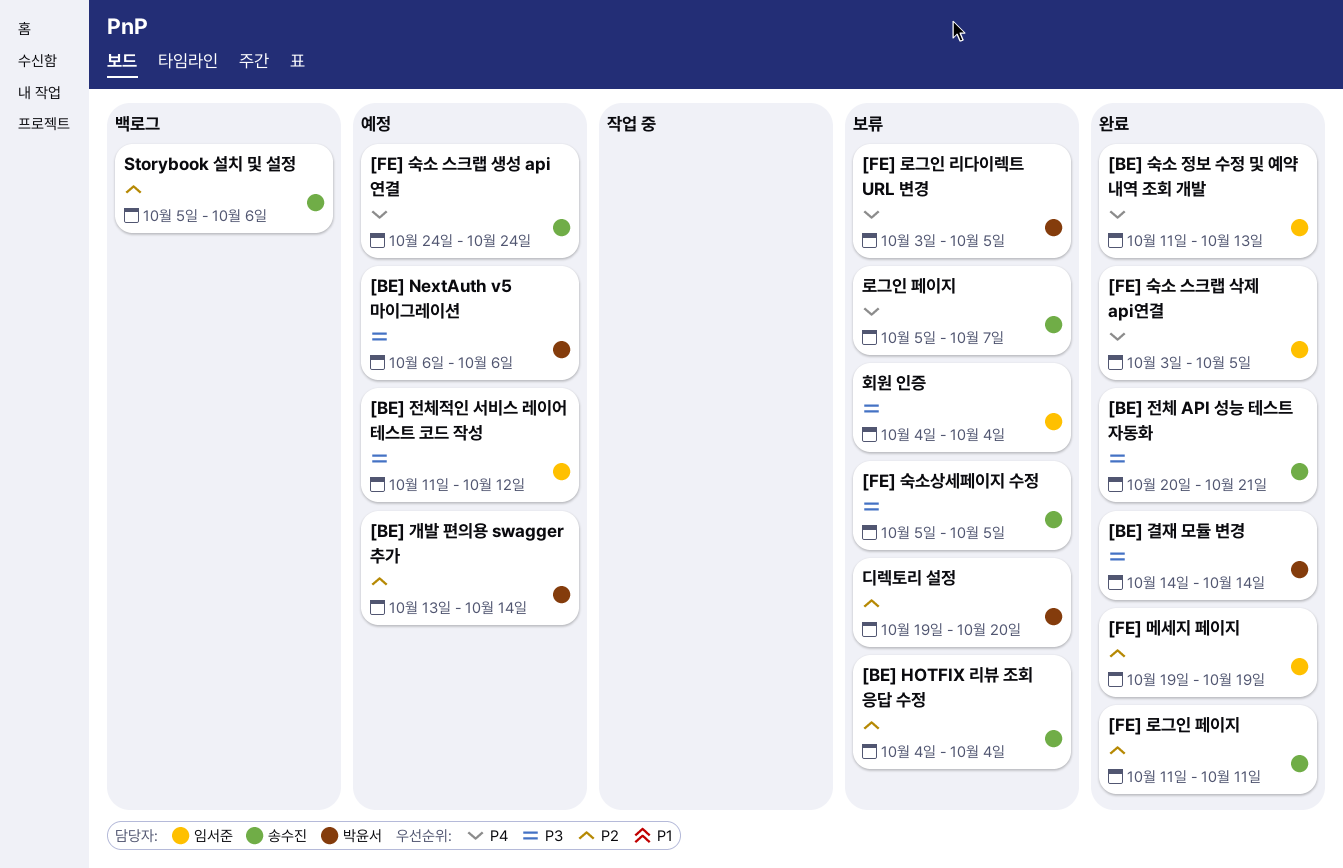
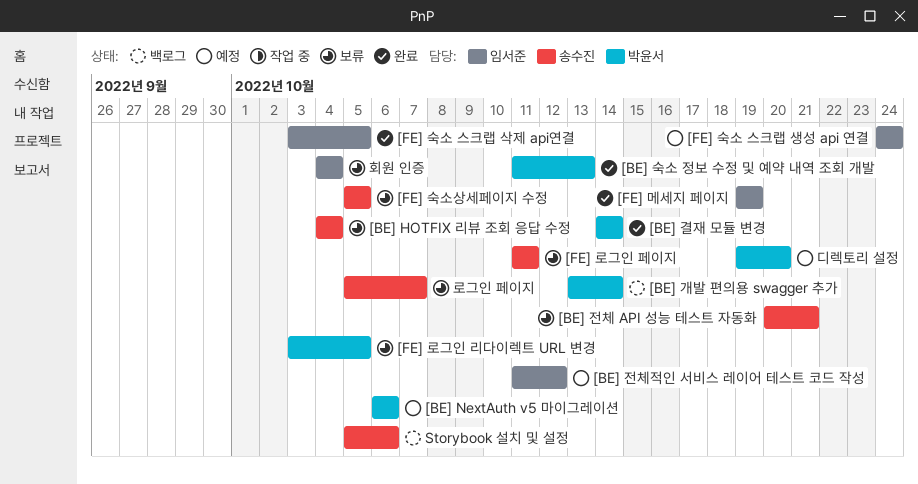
[BE] 개발 편의용 swagger 추가, status: 예정 -> 백로그
[BE] 숙소 정보 수정 및 예약 내역 조회 개발, owner: 임서준 -> 박윤서
[BE] 전체 API 성능 테스트 자동화, status: 완료 -> 보류
[FE] 로그인 페이지, status: 완료 -> 보류
[FE] 숙소 스크랩 생성 api 연결, owner: 송수진 -> 임서준
디렉토리 설정, status: 보류 -> 예정

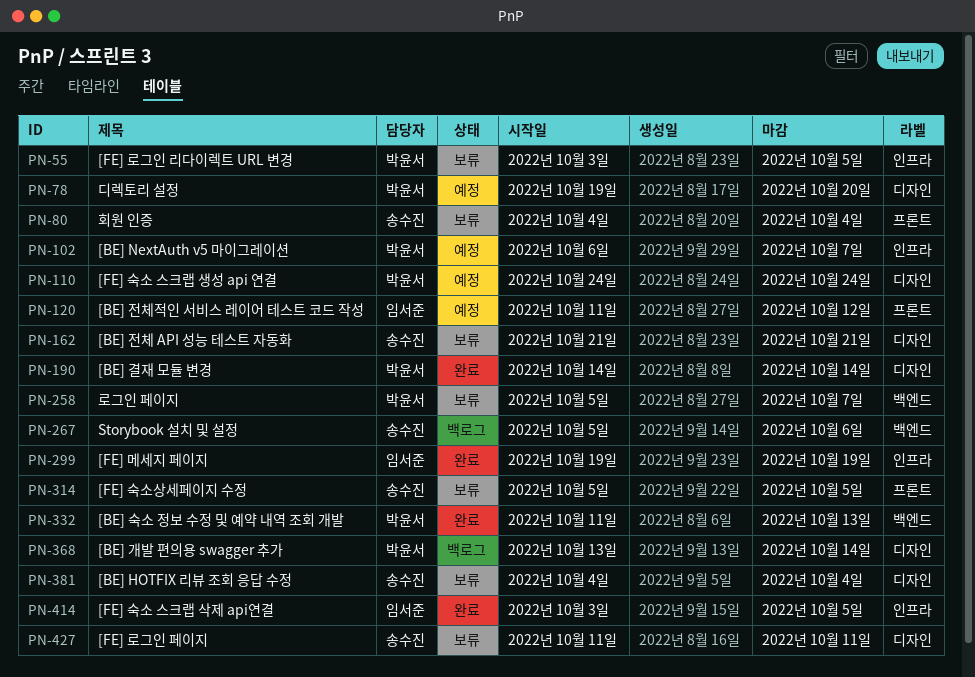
[BE] NextAuth v5 마이그레이션, due: Oct 6 -> Oct 7
[BE] 전체 API 성능 테스트 자동화, start: Oct 20 -> Oct 21
[FE] 숙소 스크랩 생성 api 연결, owner: 임서준 -> 박윤서
로그인 페이지, owner: 송수진 -> 박윤서
회원 인증, owner: 임서준 -> 송수진

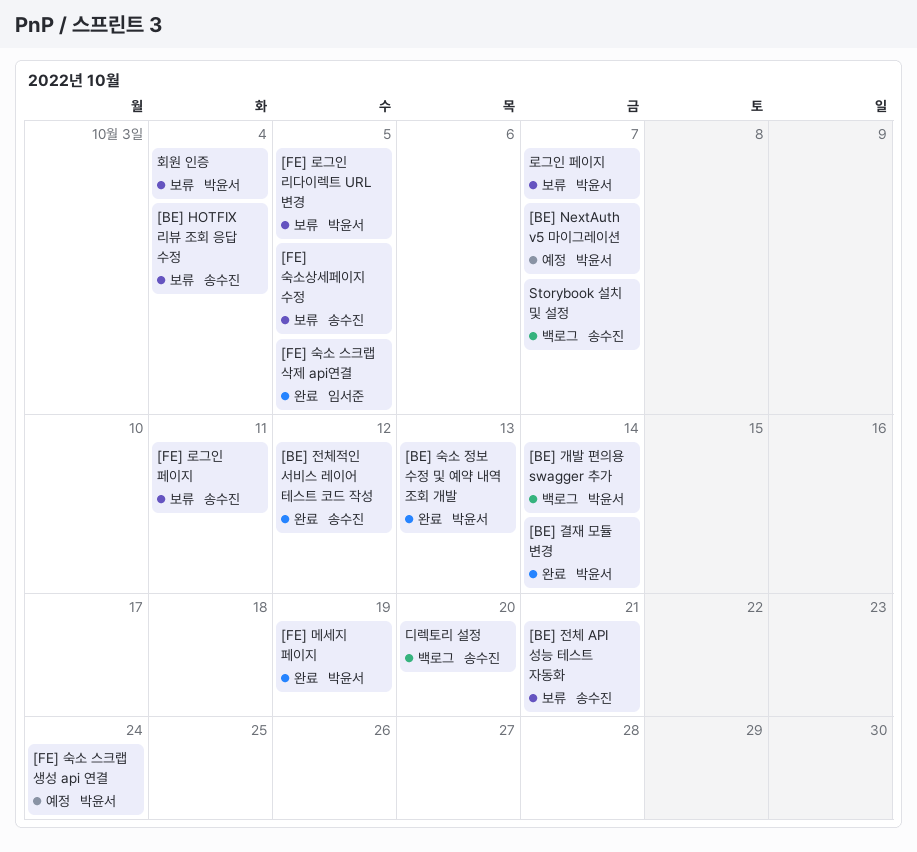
[BE] 전체적인 서비스 레이어 테스트 코드 작성, status: 예정 -> 완료
[BE] 전체적인 서비스 레이어 테스트 코드 작성, owner: 임서준 -> 송수진
[FE] 메세지 페이지, owner: 임서준 -> 박윤서
Storybook 설치 및 설정, due: Oct 6 -> Oct 7
디렉토리 설정, status: 예정 -> 백로그
디렉토리 설정, owner: 박윤서 -> 송수진
회원 인증, owner: 송수진 -> 박윤서

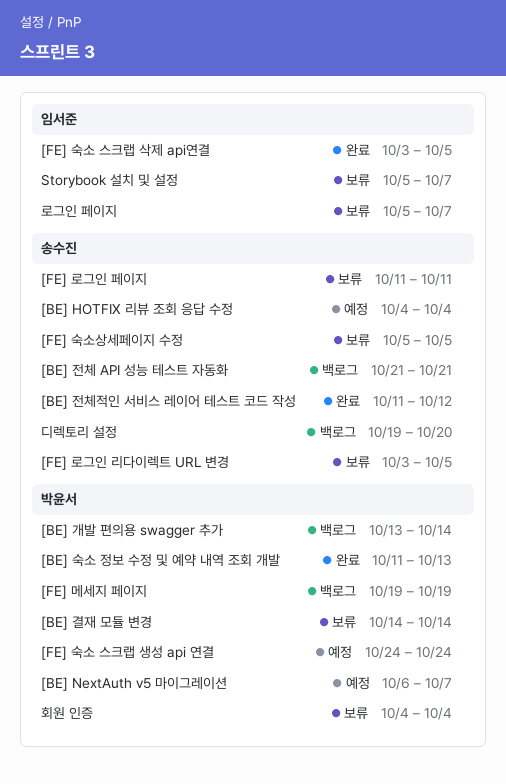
[BE] HOTFIX 리뷰 조회 응답 수정, status: 보류 -> 예정
[BE] 결재 모듈 변경, status: 완료 -> 보류
[BE] 전체 API 성능 테스트 자동화, status: 보류 -> 백로그
[FE] 로그인 리다이렉트 URL 변경, owner: 박윤서 -> 송수진
[FE] 메세지 페이지, status: 완료 -> 백로그
Storybook 설치 및 설정, status: 백로그 -> 보류
Storybook 설치 및 설정, owner: 송수진 -> 임서준
로그인 페이지, owner: 박윤서 -> 임서준

